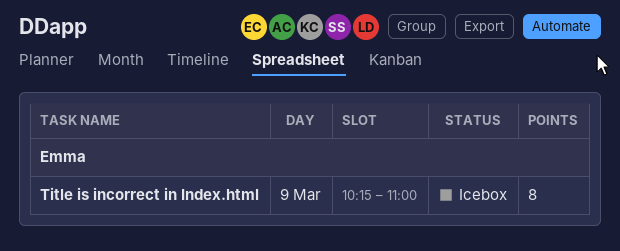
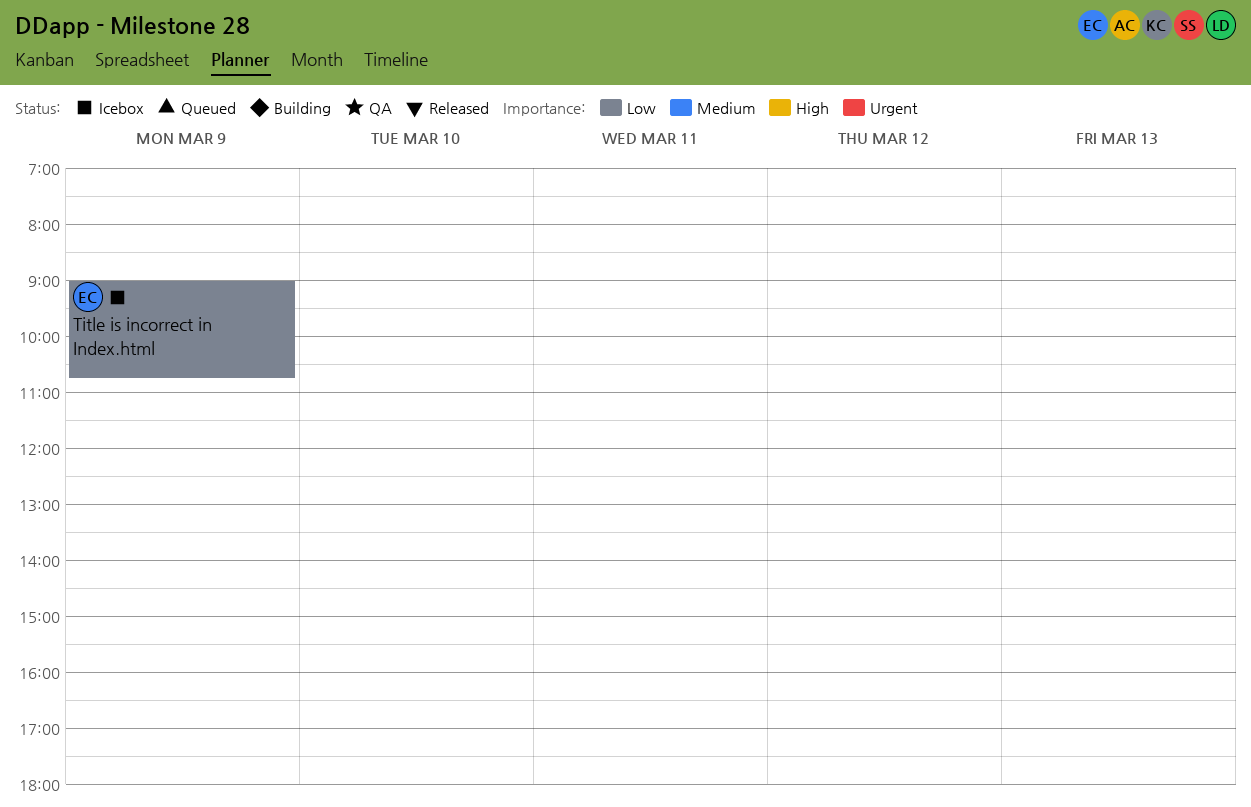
Title is incorrect in Index.html, begins: 10:15 -> 09:00
Title is incorrect in Index.html, ends: 11:00 -> 10:45

